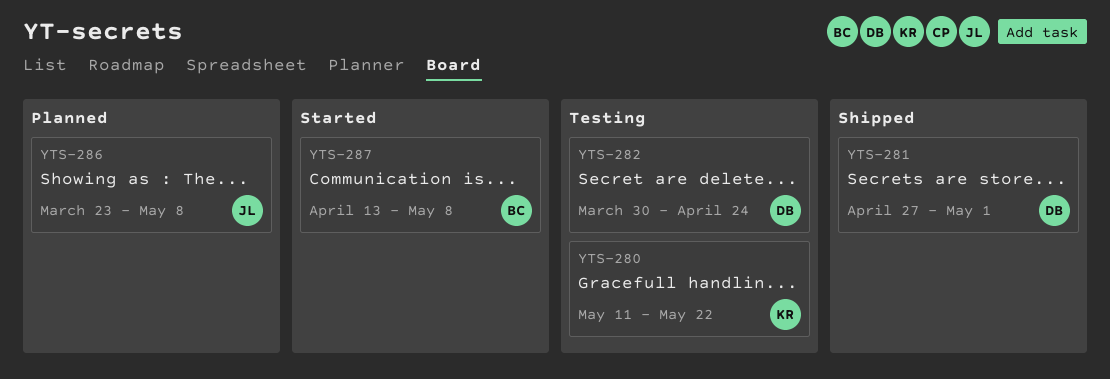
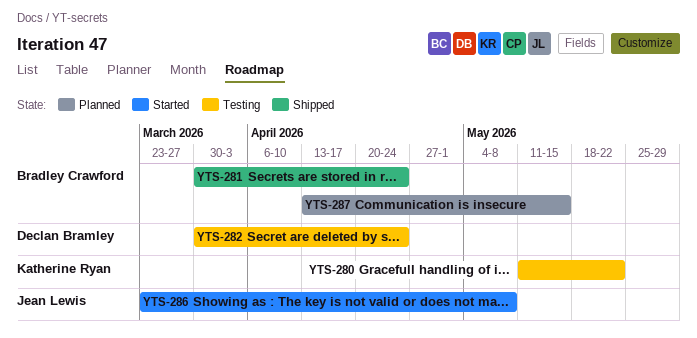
YTS-281, owner: Declan Bramley -> Bradley Crawford
YTS-281, start: Apr 27 -> Mar 30
YTS-281, due: May 1 -> Apr 24
YTS-286, status: Planned -> Started
YTS-287, status: Started -> Planned
YTS-287, due: May 8 -> May 15

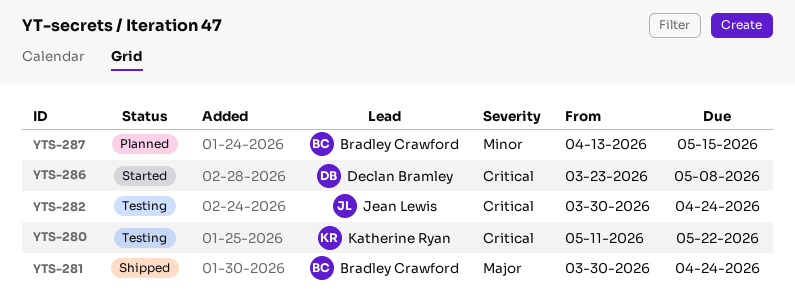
YTS-282, owner: Declan Bramley -> Jean Lewis
YTS-286, owner: Jean Lewis -> Declan Bramley

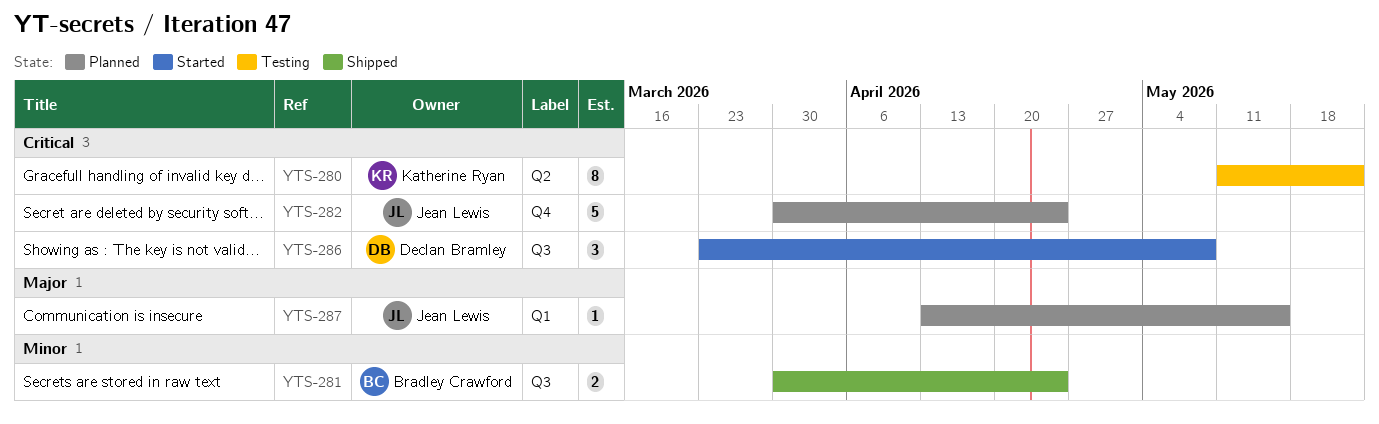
YTS-281, priority: Major -> Minor
YTS-282, status: Testing -> Planned
YTS-287, owner: Bradley Crawford -> Jean Lewis
YTS-287, priority: Minor -> Major

